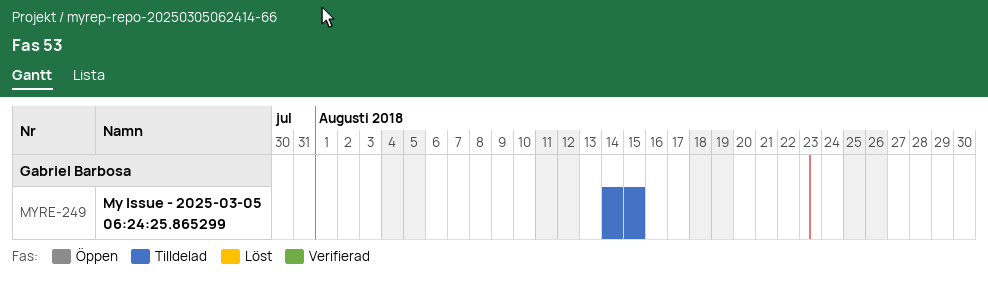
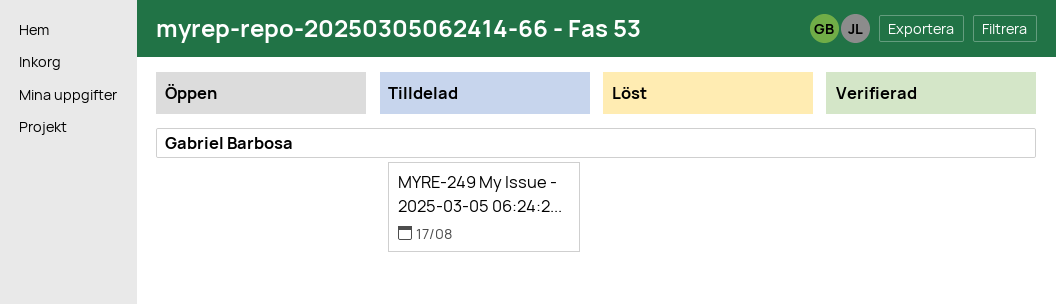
MYRE-249, due: Aug 15 -> Aug 17

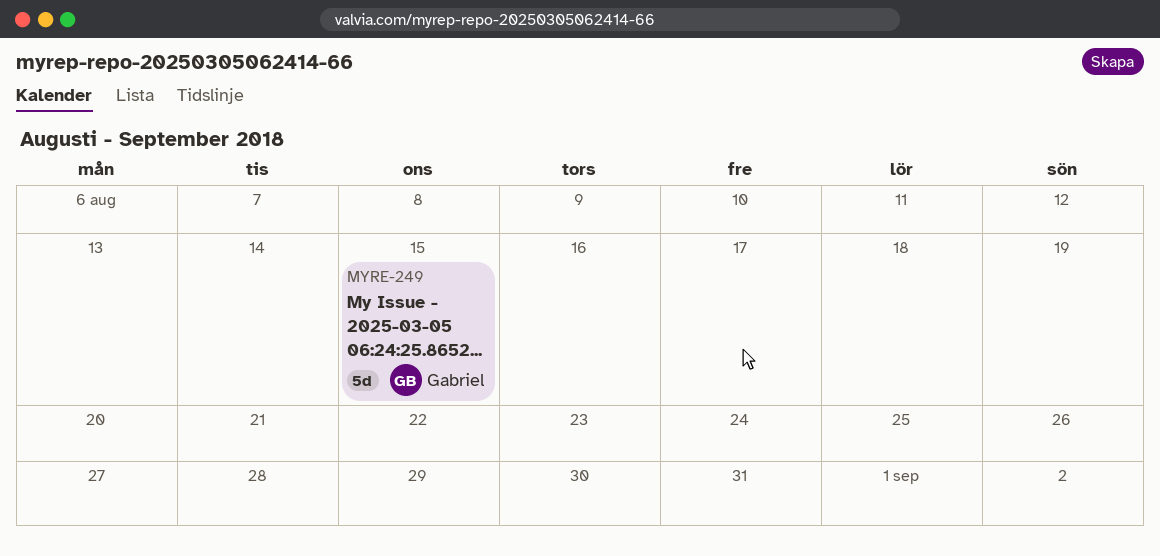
MYRE-249, due: Aug 17 -> Aug 15

